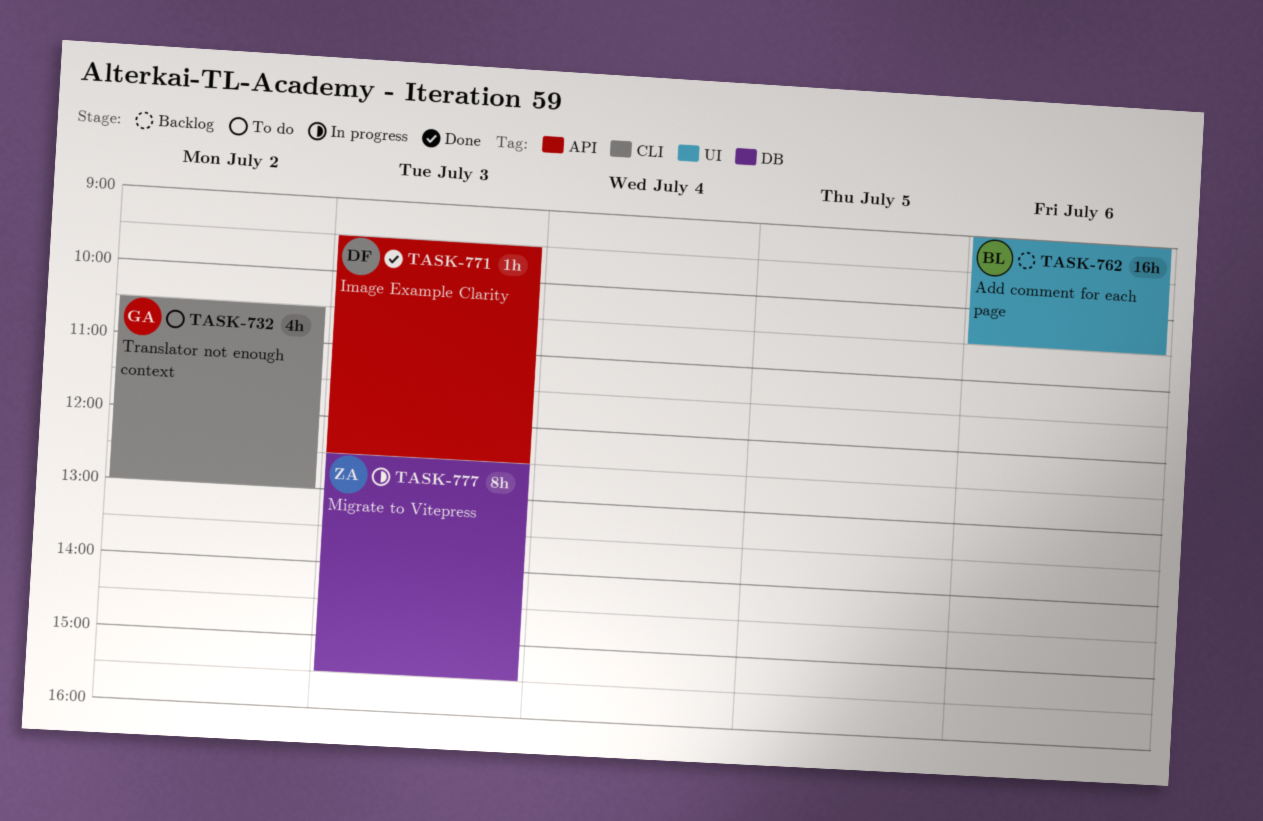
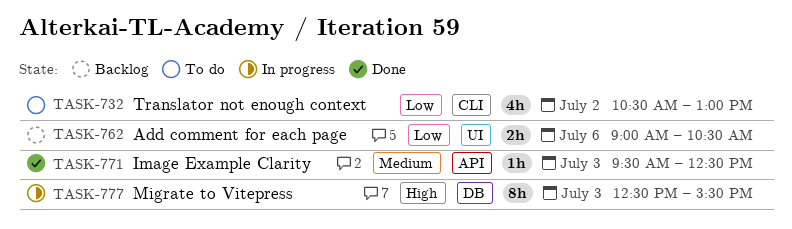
TASK-762, estimate: 16h -> 2h

